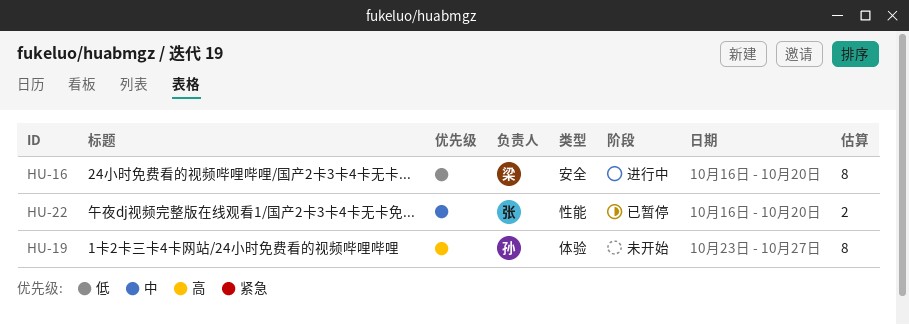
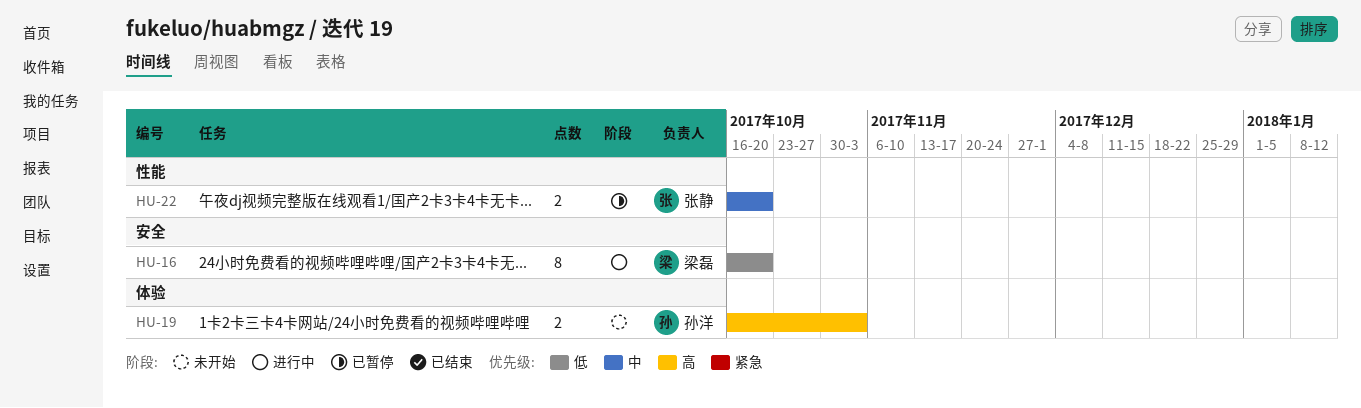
HU-19, estimate: 8 -> 2
HU-19, start: Oct 23 -> Oct 16
HU-19, due: Oct 27 -> Nov 3

